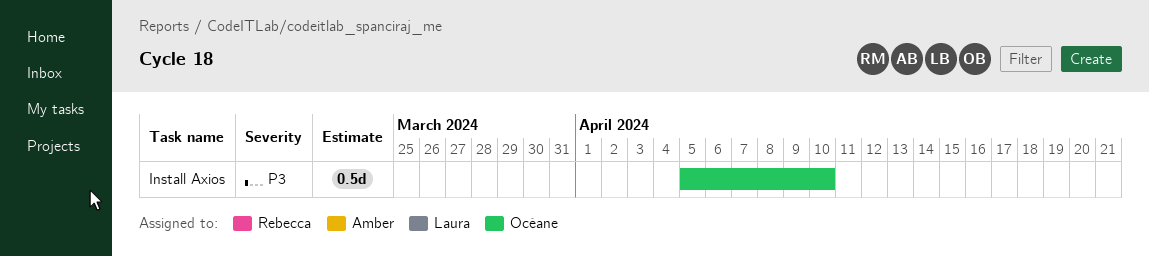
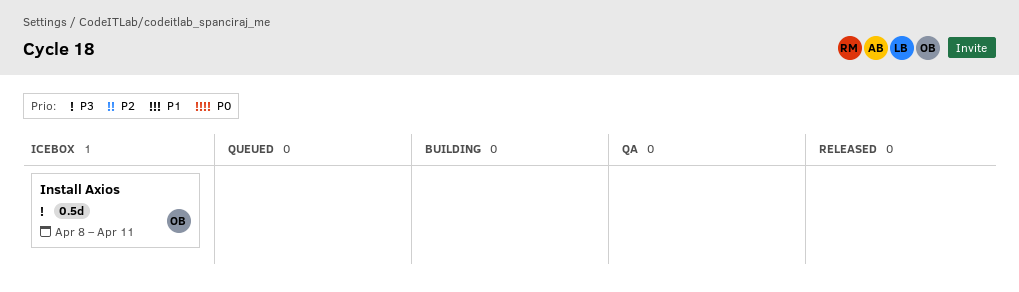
Install Axios, start: Apr 5 -> Apr 8
Install Axios, due: Apr 10 -> Apr 11

